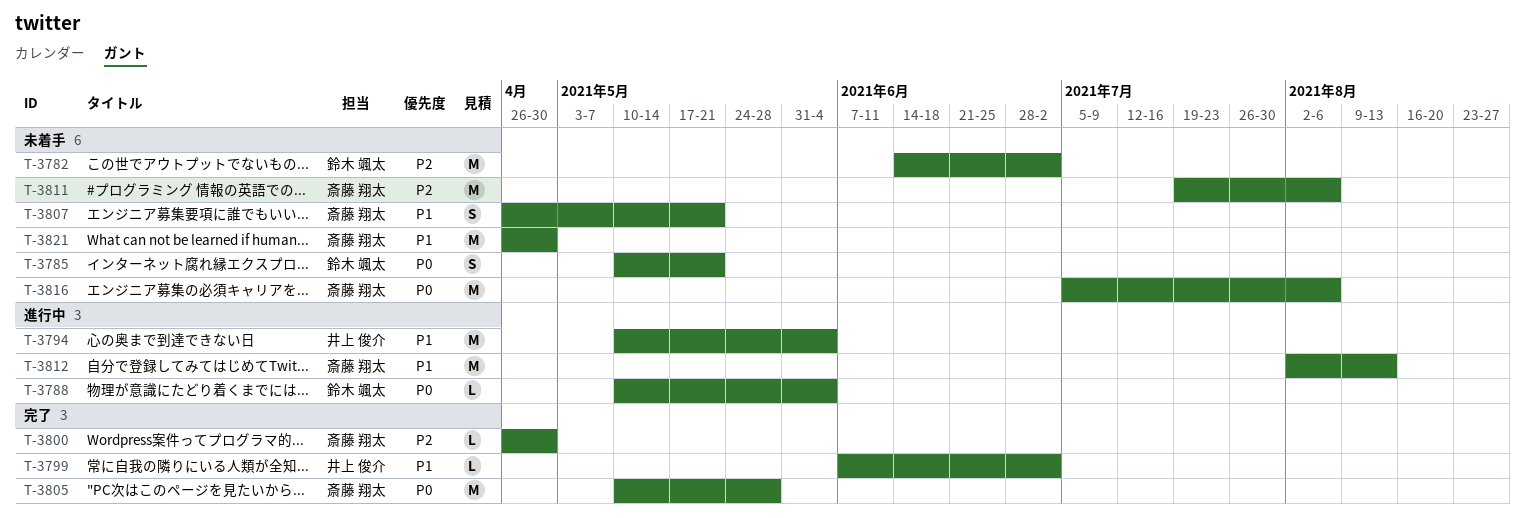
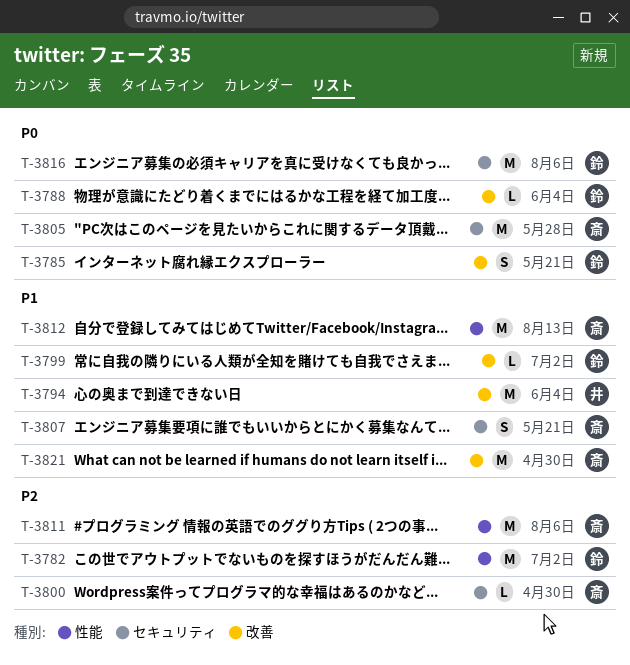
T-3799, owner: 井上 俊介 -> 鈴木 颯太
T-3816, owner: 斎藤 翔太 -> 鈴木 颯太

